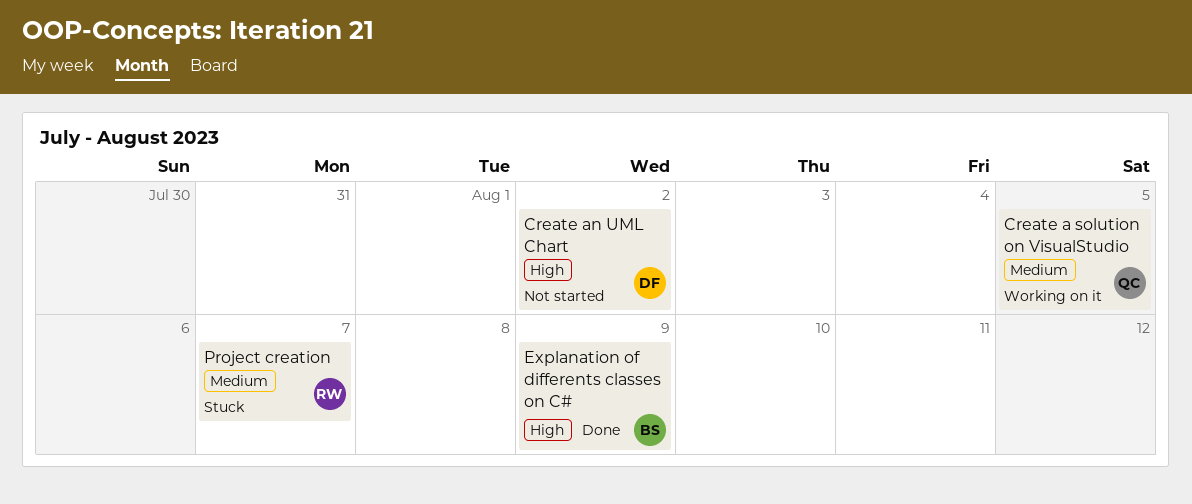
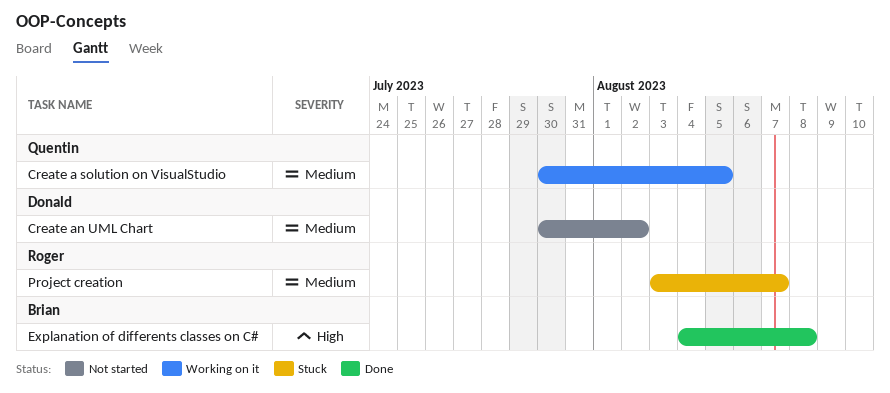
Create an UML Chart, priority: High -> Medium
Explanation of differents classes on C#, due: Aug 9 -> Aug 8

